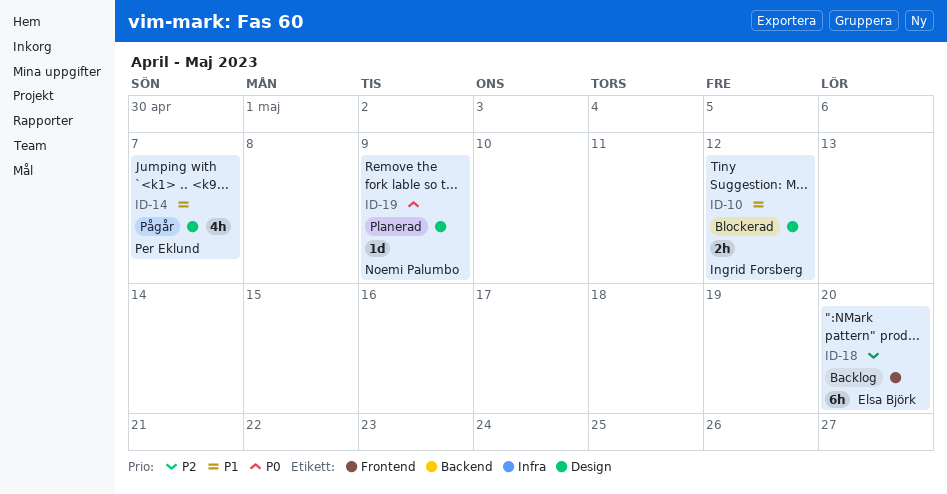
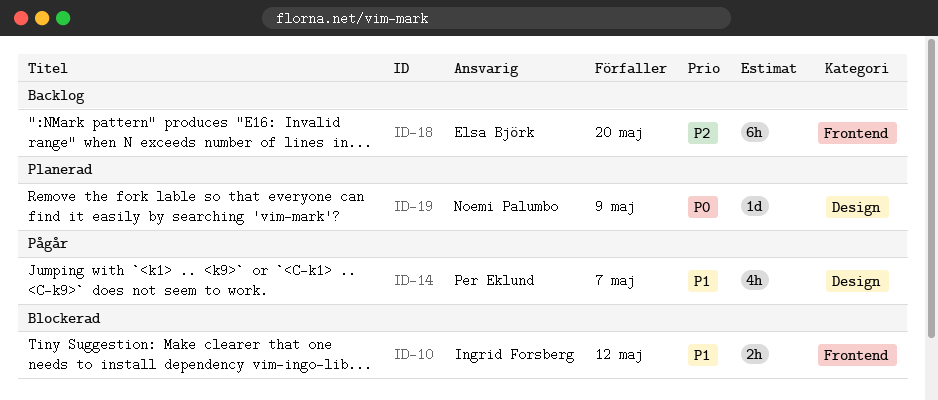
ID-10, label: Design -> Frontend

